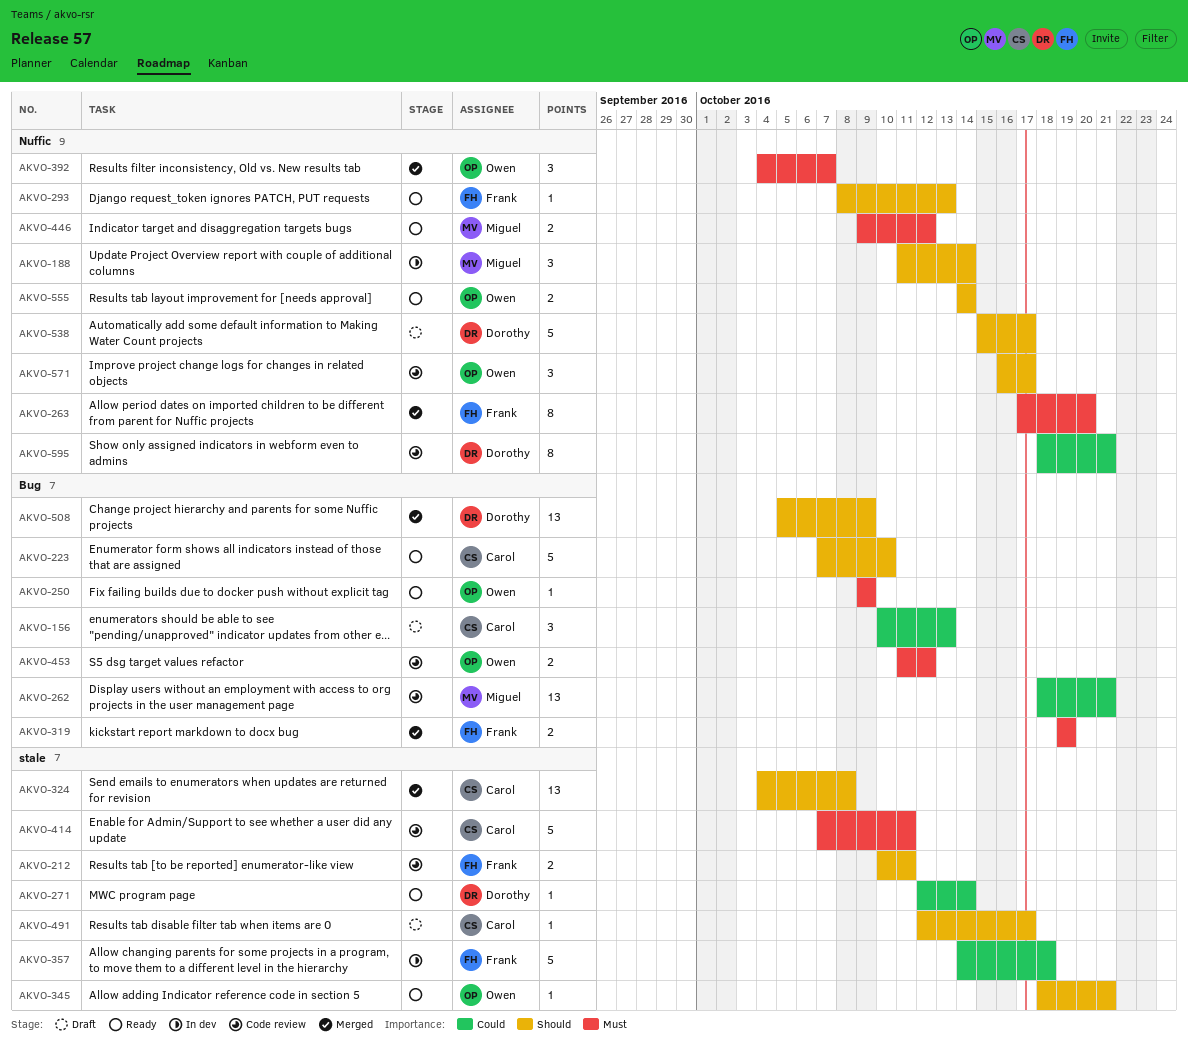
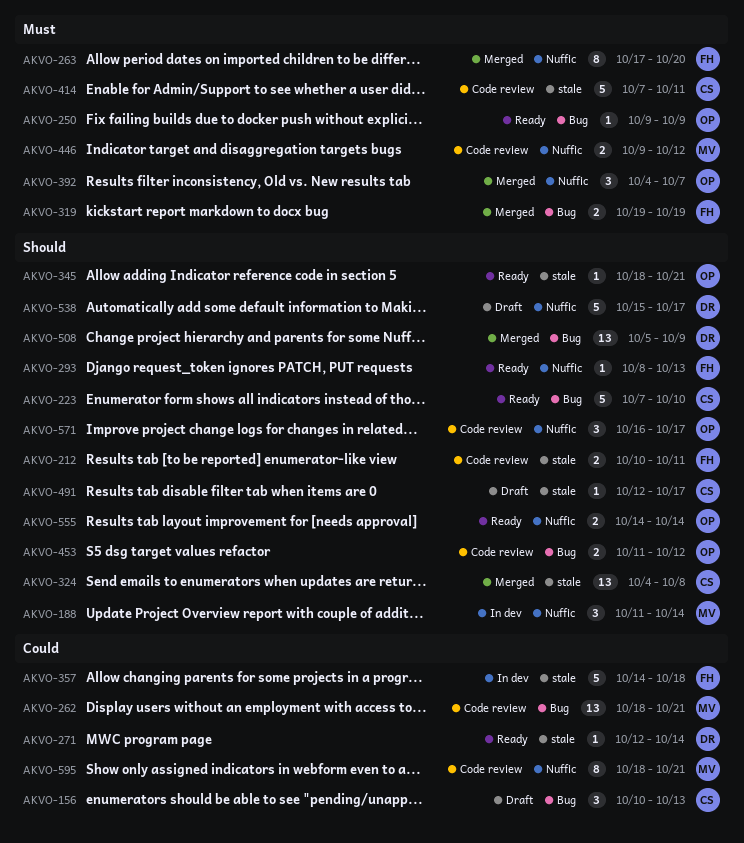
AKVO-446, status: Ready -> Code review
AKVO-453, priority: Must -> Should
AKVO-595, owner: Dorothy -> Miguel

